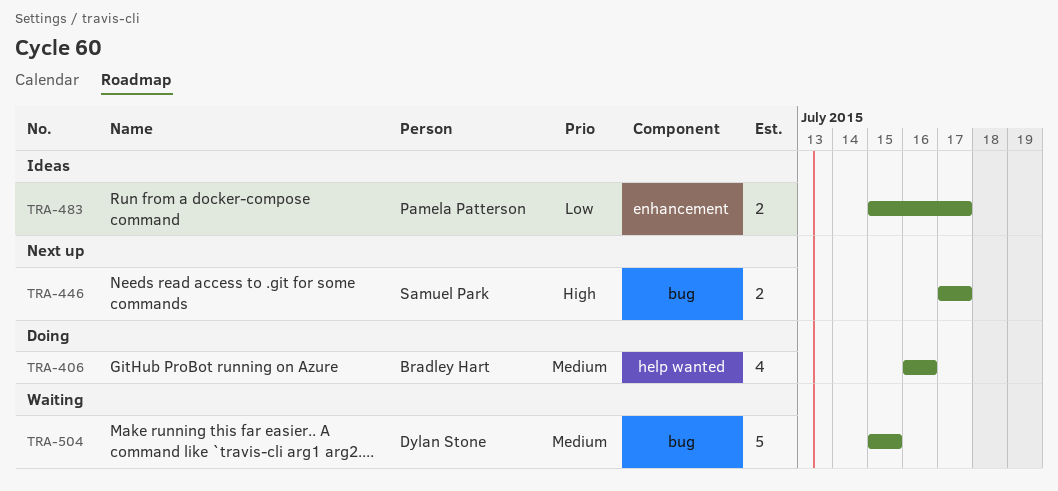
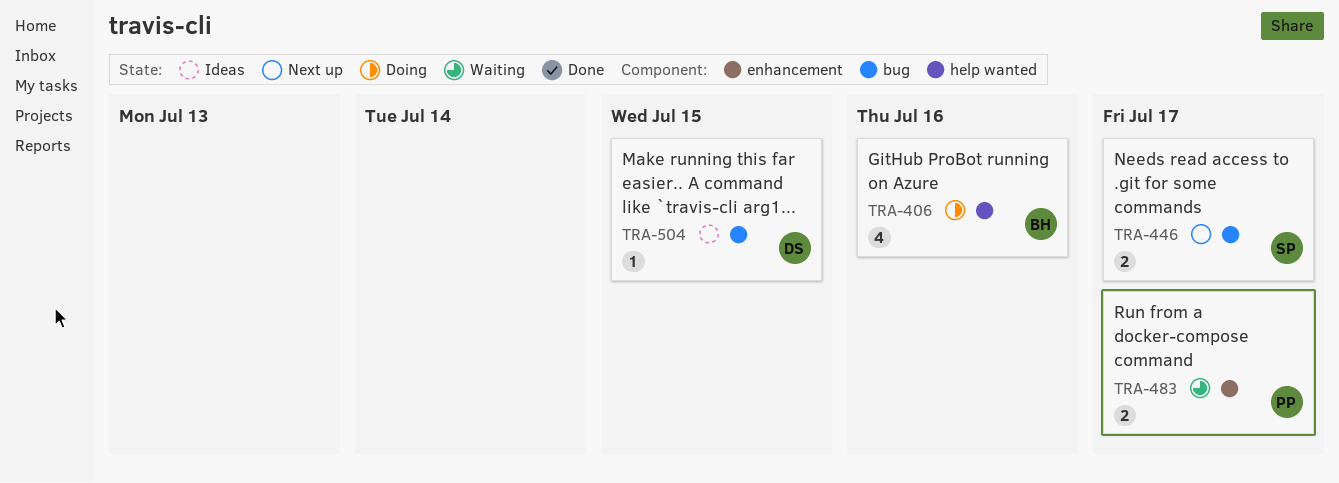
TRA-483, status: Ideas -> Waiting
TRA-504, status: Waiting -> Ideas
TRA-504, estimate: 5 -> 1

